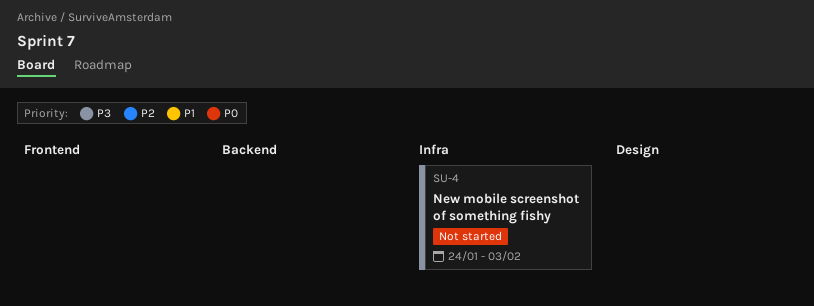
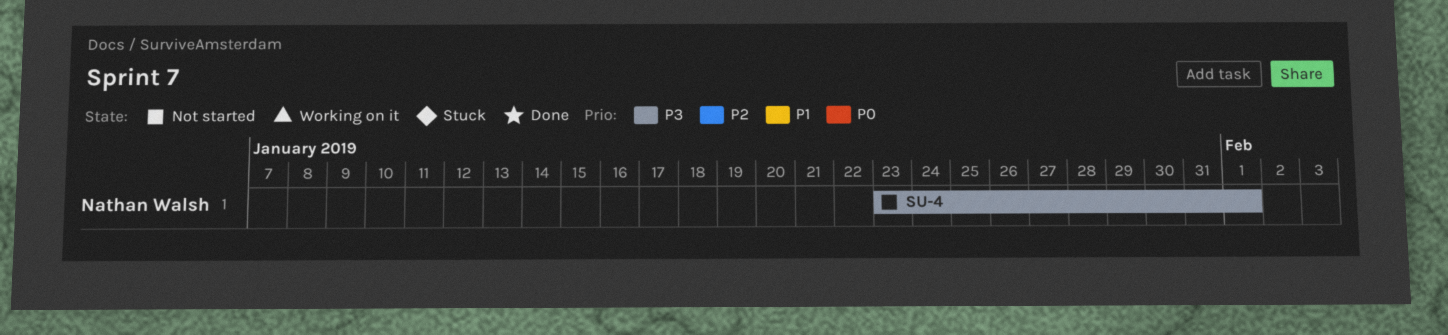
SU-4, start: Jan 24 -> Jan 23
SU-4, due: Feb 3 -> Feb 1

